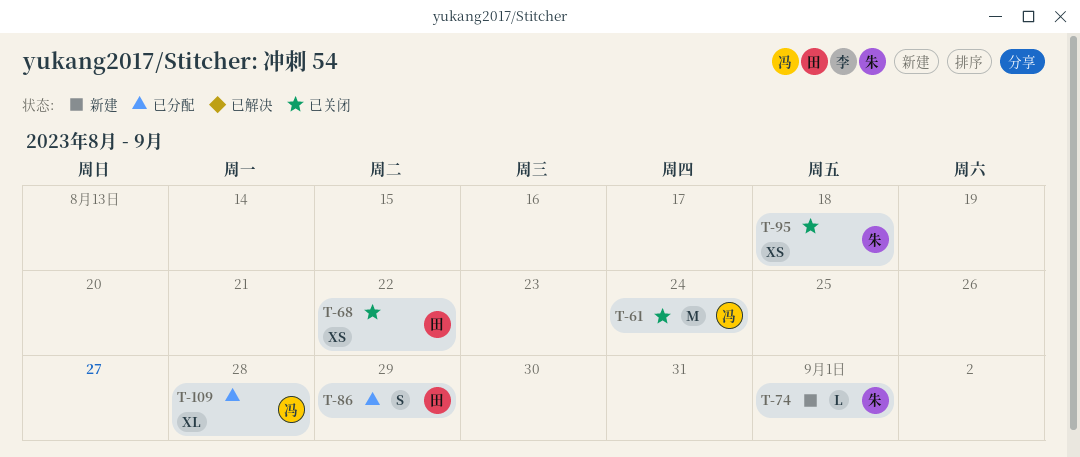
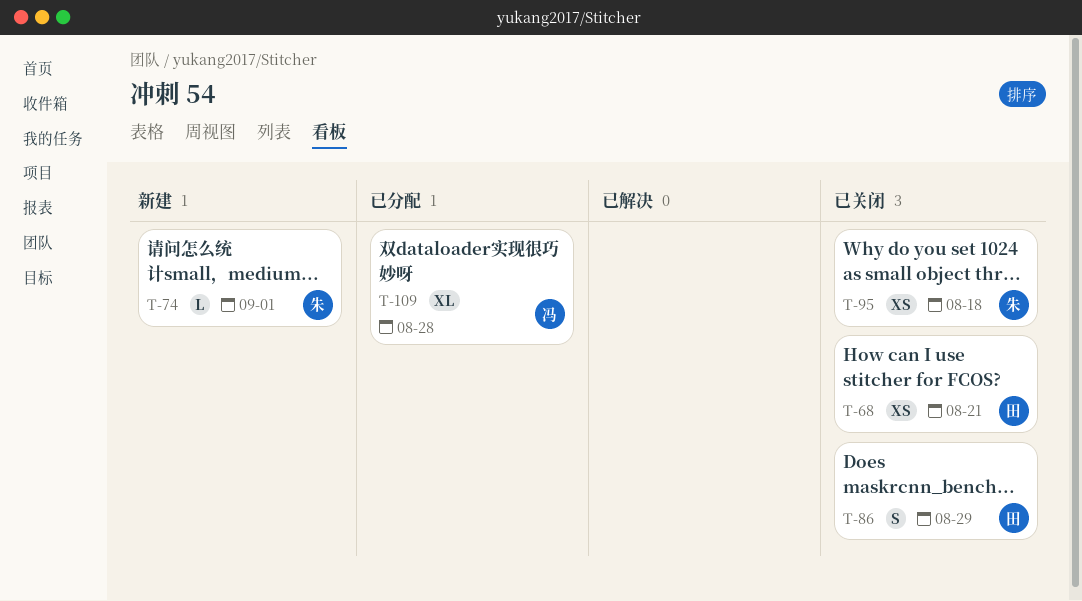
T-61: present -> none
T-68, due: Aug 22 -> Aug 21
T-86, status: 已分配 -> 已关闭

